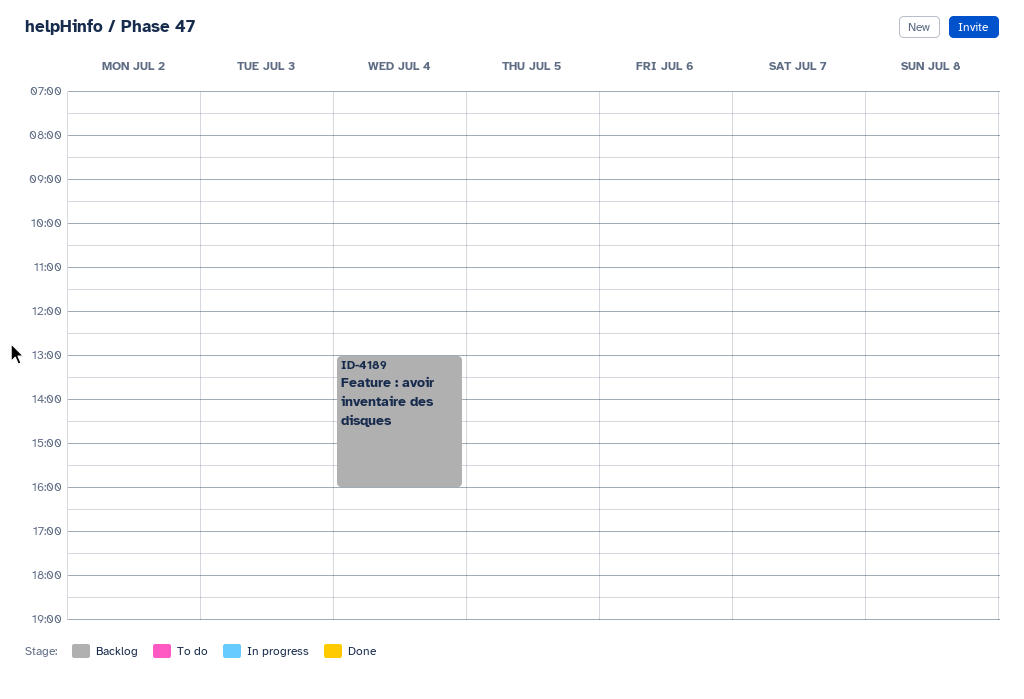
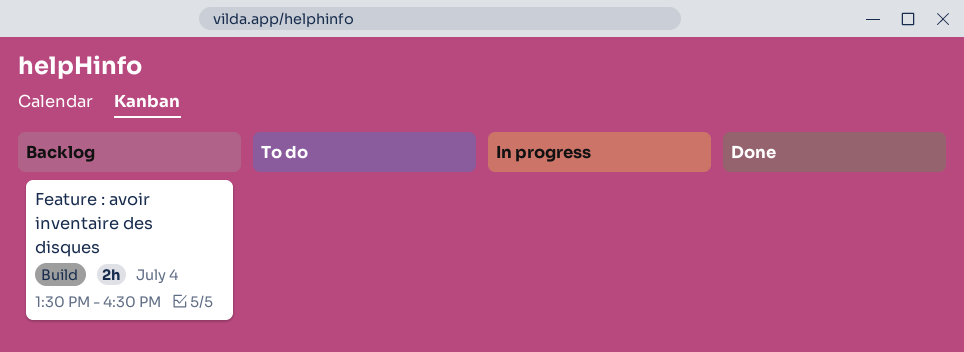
Feature : avoir inventaire des disques, begins: 13:00 -> 13:30
Feature : avoir inventaire des disques, ends: 16:00 -> 16:30

